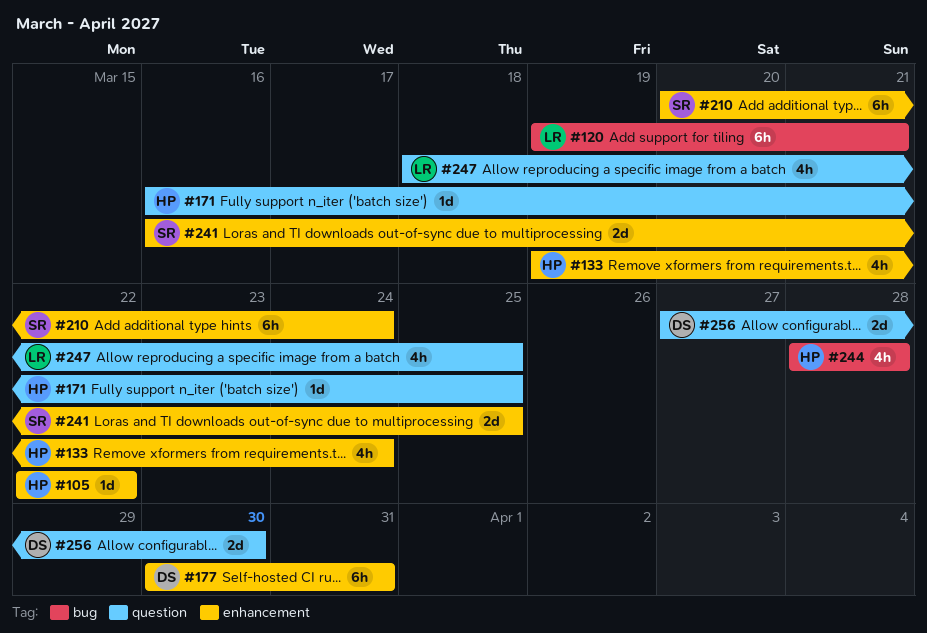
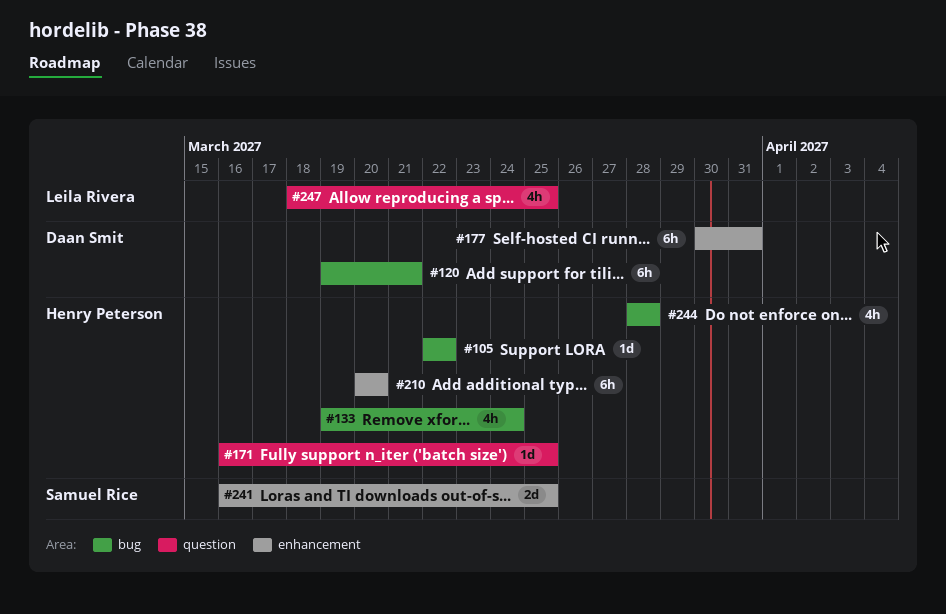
#105, label: enhancement -> bug
#120, owner: Leila Rivera -> Daan Smit
#133, label: enhancement -> bug
#210, owner: Samuel Rice -> Henry Peterson
#210, due: Mar 24 -> Mar 20
#256: present -> none

